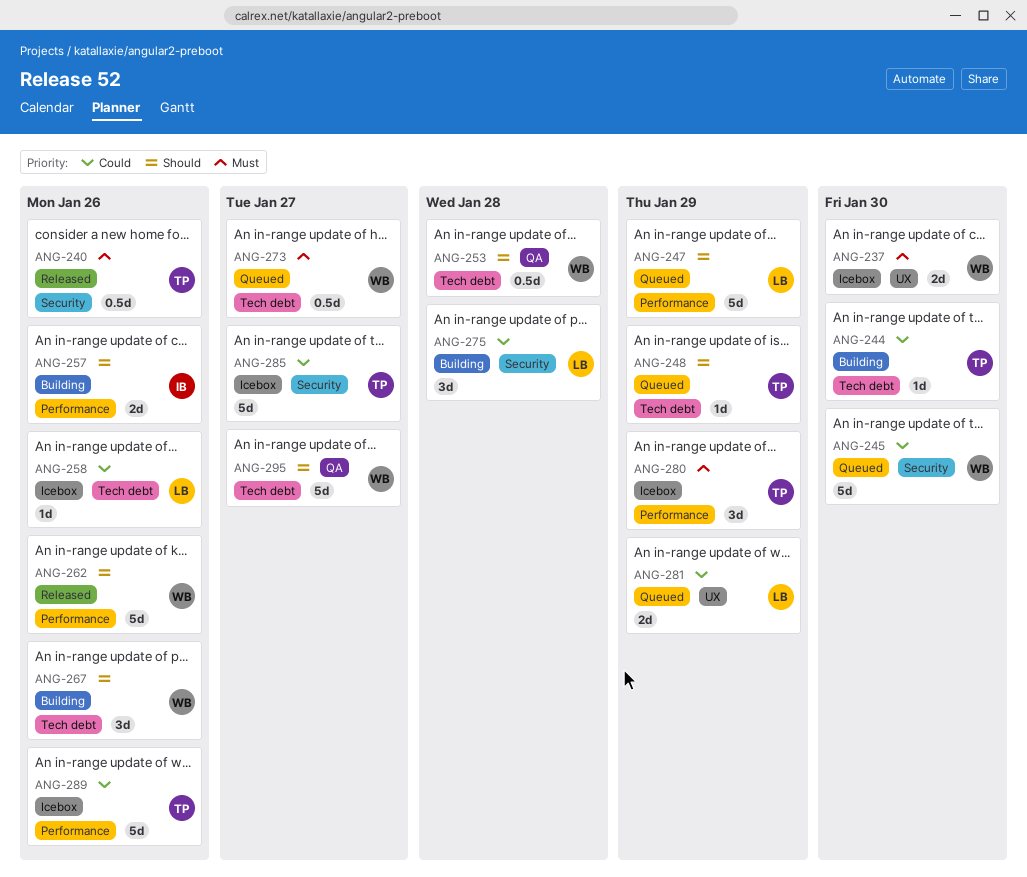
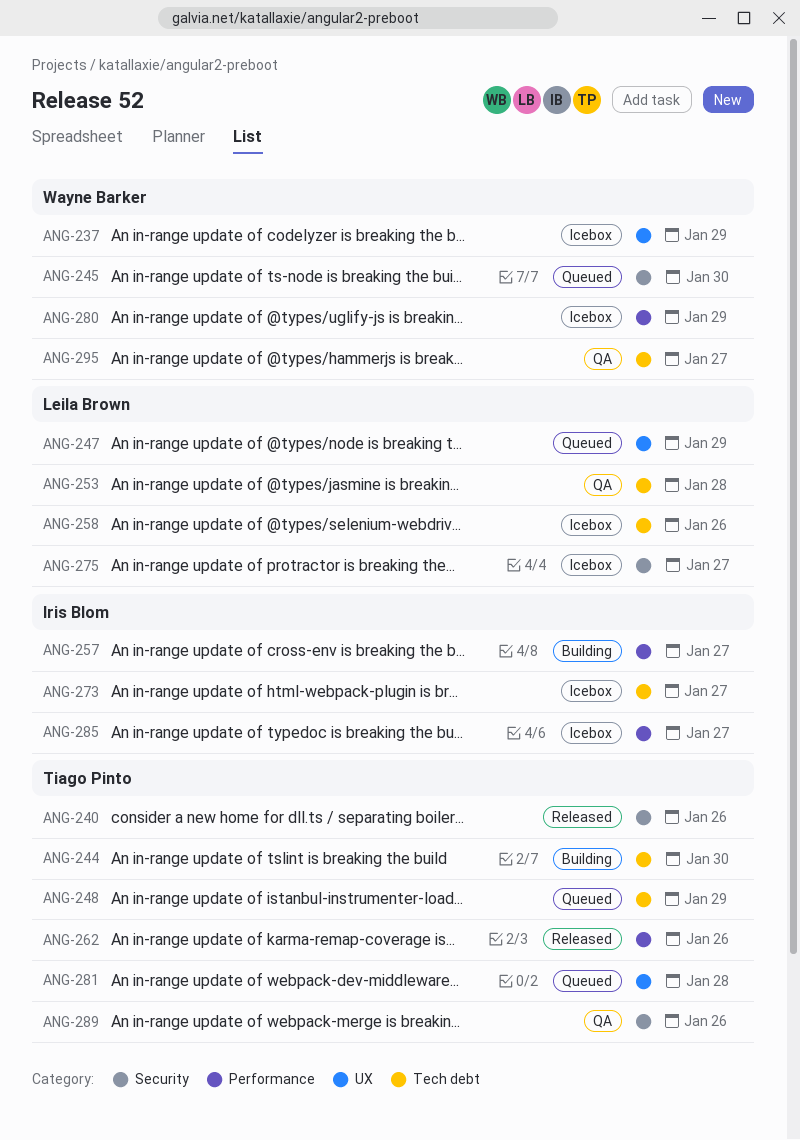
ANG-237, due: Jan 30 -> Jan 29
ANG-247, label: Performance -> UX
ANG-253, owner: Wayne Barker -> Leila Brown
ANG-257, due: Jan 26 -> Jan 27
ANG-262, owner: Wayne Barker -> Tiago Pinto
ANG-267: present -> none
ANG-273, status: Queued -> Icebox
ANG-273, owner: Wayne Barker -> Iris Blom
ANG-275, status: Building -> Icebox
ANG-275, due: Jan 28 -> Jan 27
ANG-280, owner: Tiago Pinto -> Wayne Barker
ANG-281, owner: Leila Brown -> Tiago Pinto
ANG-281, due: Jan 29 -> Jan 28
ANG-285, owner: Tiago Pinto -> Iris Blom
ANG-285, label: Security -> Performance
ANG-289, status: Icebox -> QA
ANG-289, label: Performance -> Security

